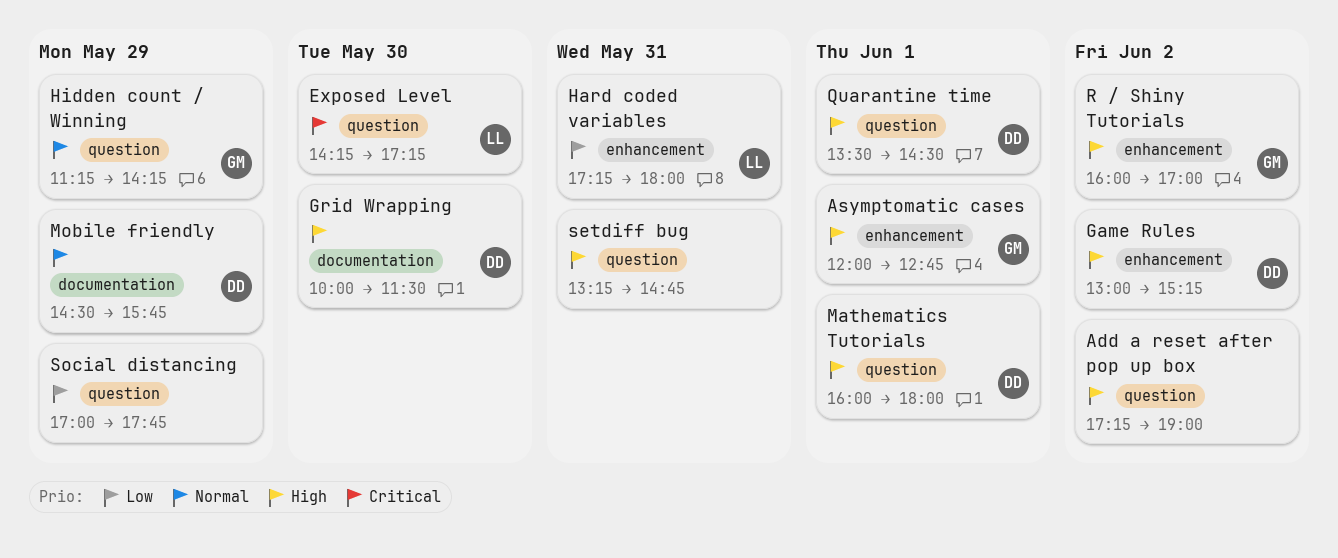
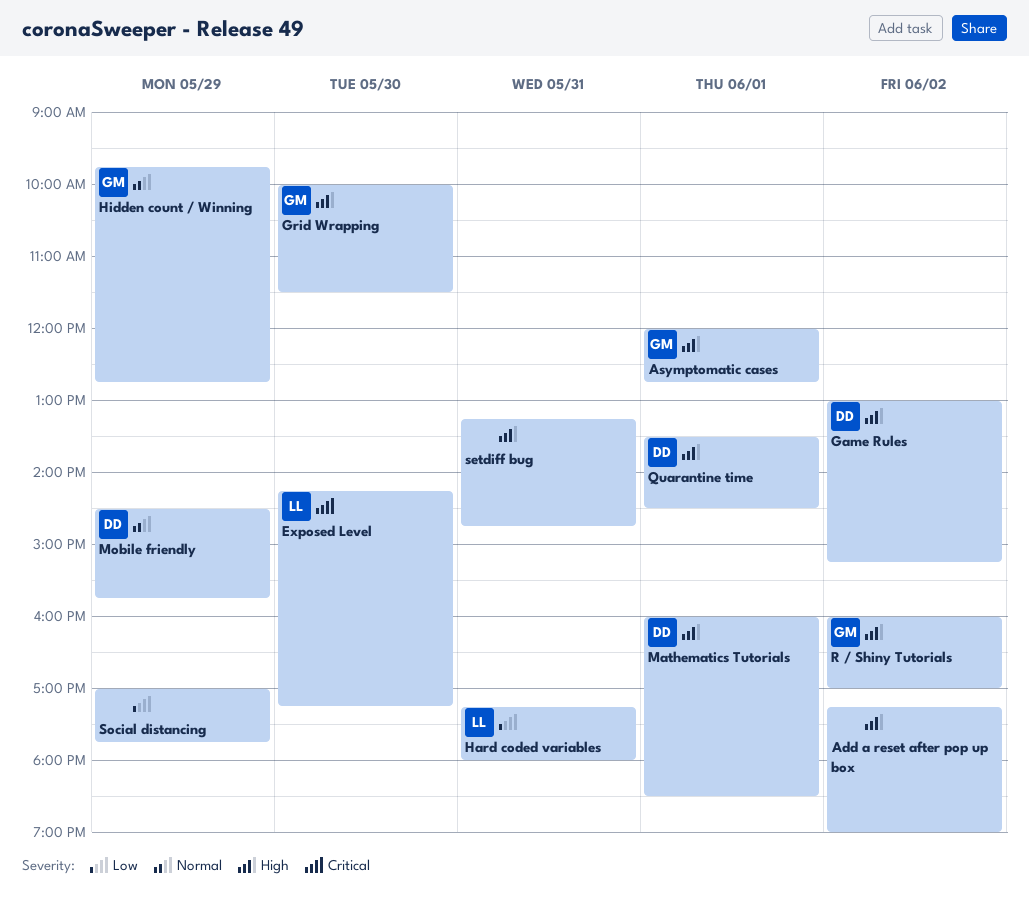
Grid Wrapping, owner: DD -> GM
Hidden count / Winning, begins: 11:15 -> 09:45
Hidden count / Winning, ends: 14:15 -> 12:45
Mathematics Tutorials, ends: 18:00 -> 18:30

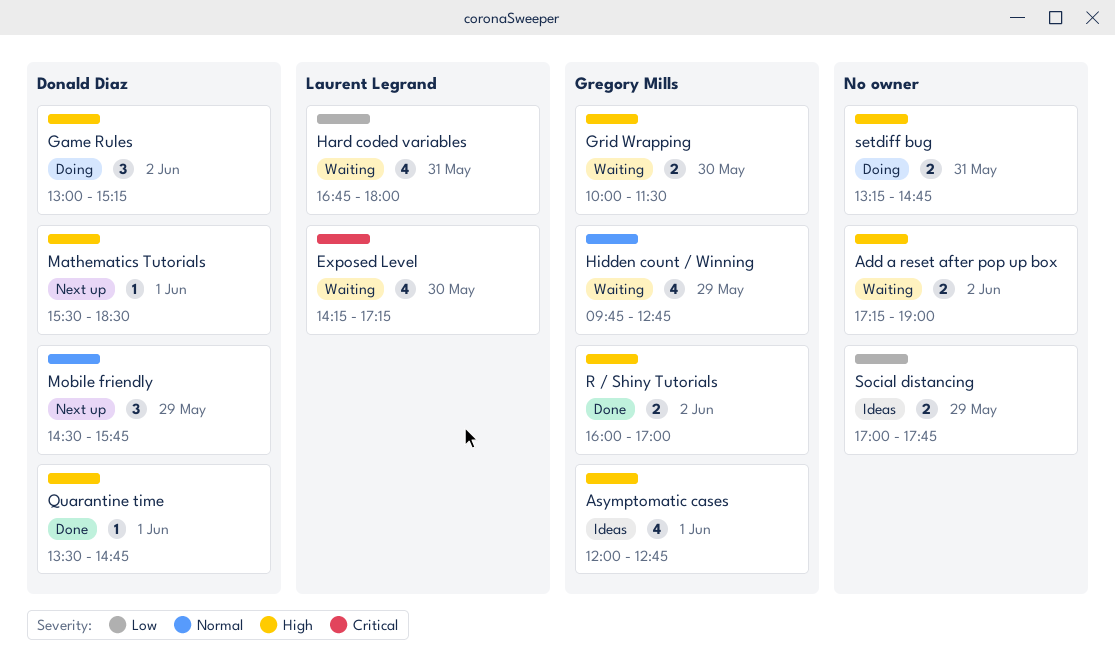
Hard coded variables, begins: 17:15 -> 16:45
Mathematics Tutorials, begins: 16:00 -> 15:30
Quarantine time, ends: 14:30 -> 14:45

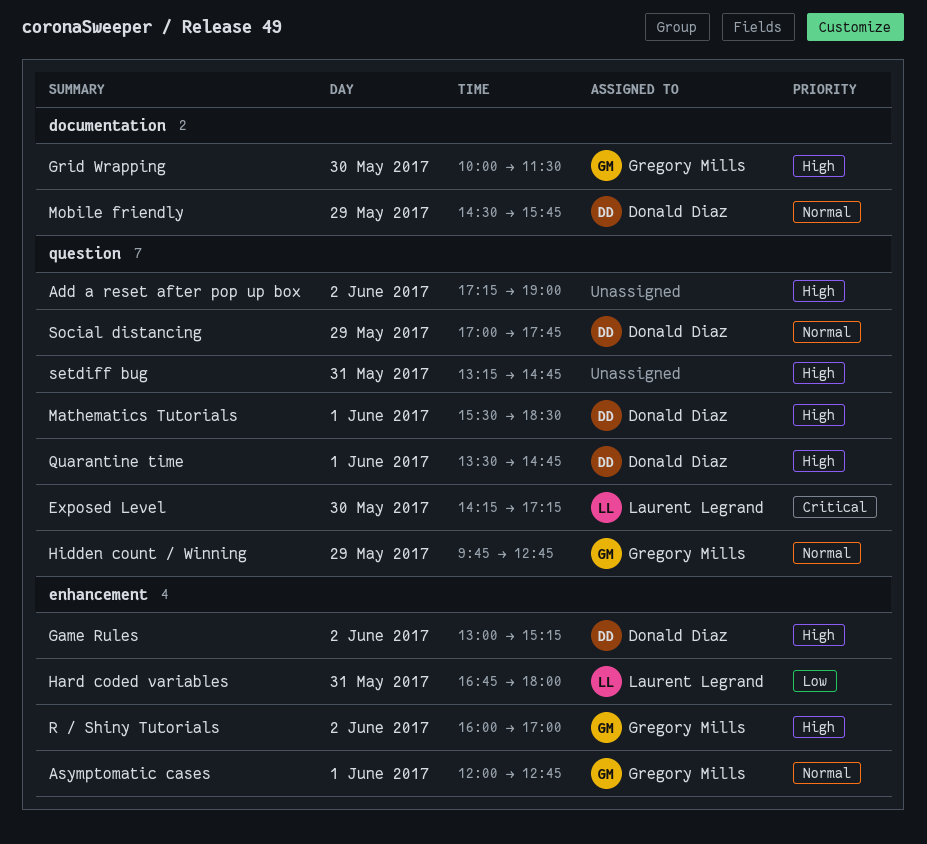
Asymptomatic cases, priority: High -> Normal
Social distancing, owner: none -> Donald Diaz
Social distancing, priority: Low -> Normal

